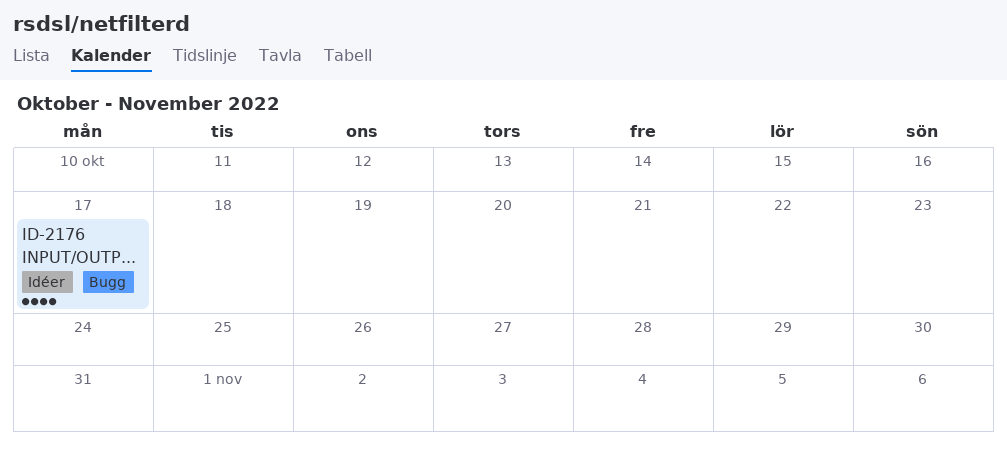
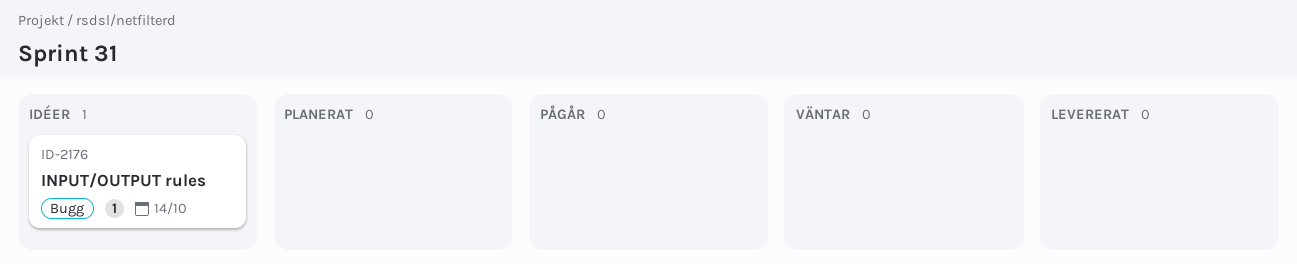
ID-2176, estimate: 4 -> 1
ID-2176, due: Oct 17 -> Oct 14

